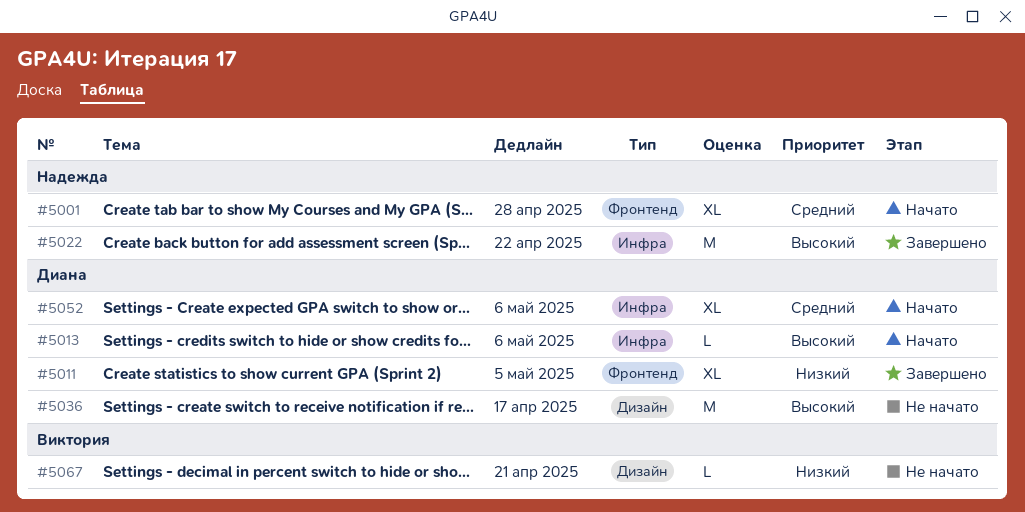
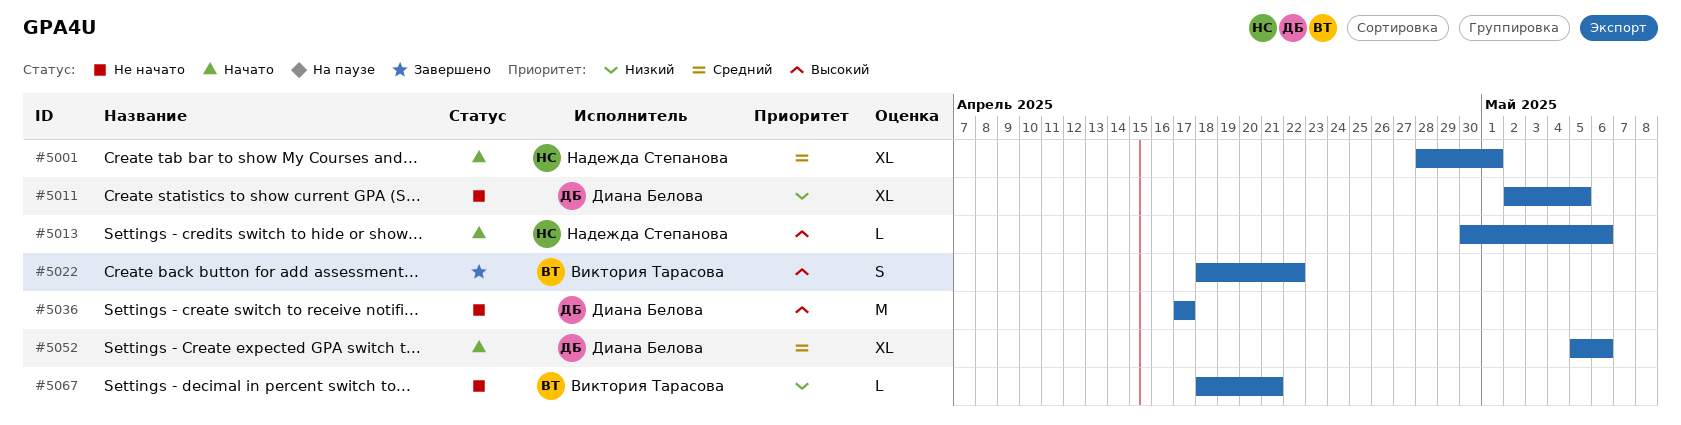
#5001, due: Apr 28 -> May 1
#5011, status: Завершено -> Не начато
#5013, owner: Диана Белова -> Надежда Степанова
#5022, owner: Надежда Степанова -> Виктория Тарасова
#5022, estimate: M -> S

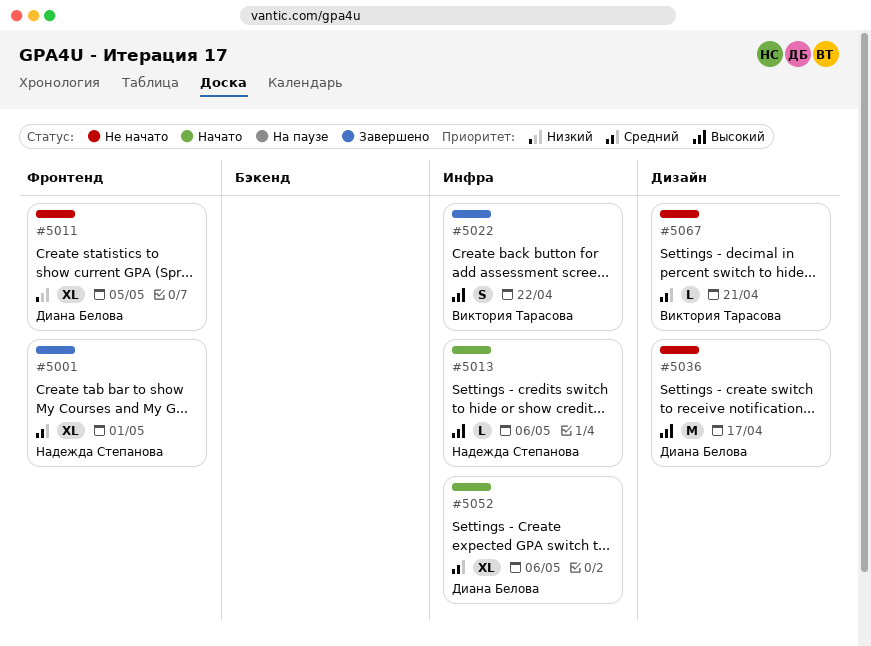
#5001, status: Начато -> Завершено
#5067, priority: Низкий -> Средний

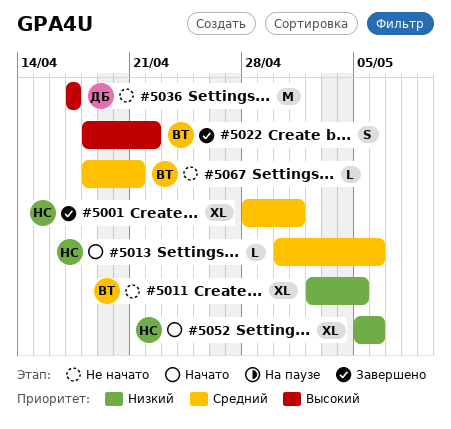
#5011, owner: Диана Белова -> Виктория Тарасова
#5013, priority: Высокий -> Средний
#5052, owner: Диана Белова -> Надежда Степанова
#5052, priority: Средний -> Низкий

